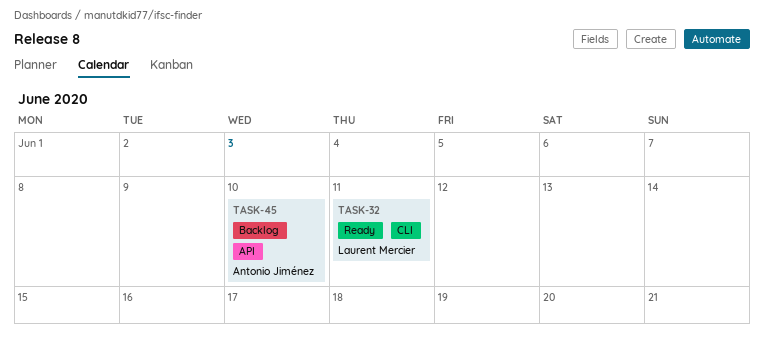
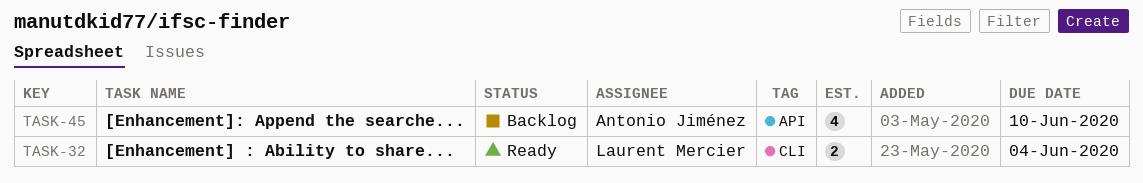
TASK-32, due: Jun 11 -> Jun 4

